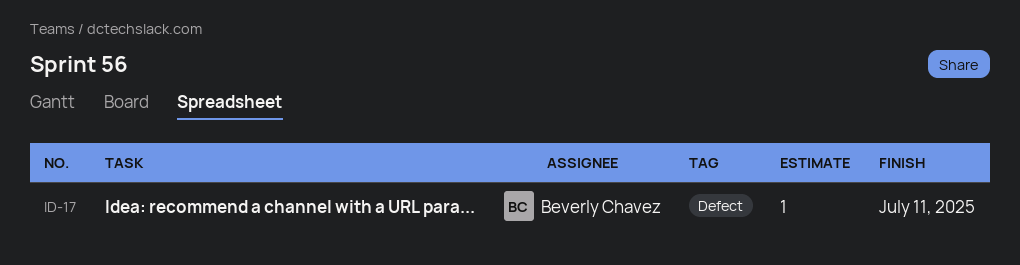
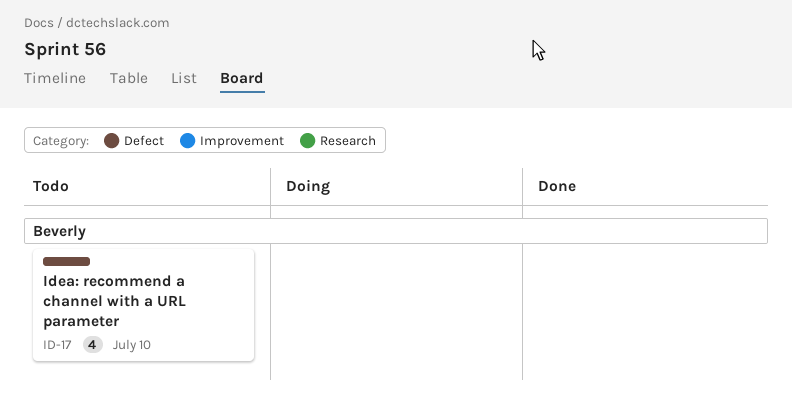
ID-17, estimate: 1 -> 4
ID-17, due: Jul 11 -> Jul 10

